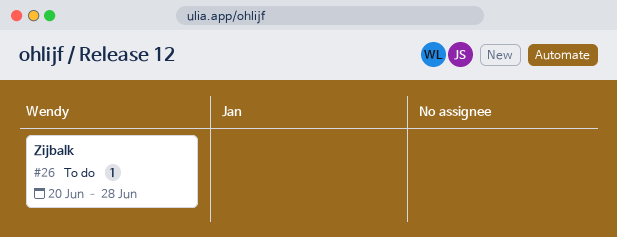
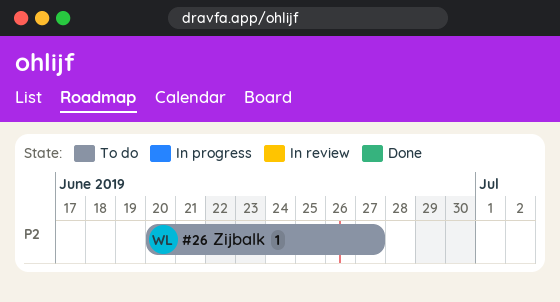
#26, due: Jun 28 -> Jun 27

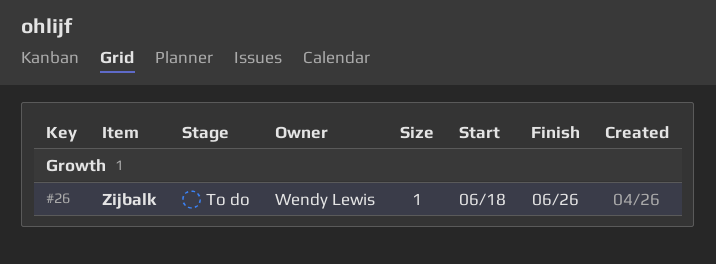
#26, start: Jun 20 -> Jun 18
#26, due: Jun 27 -> Jun 26

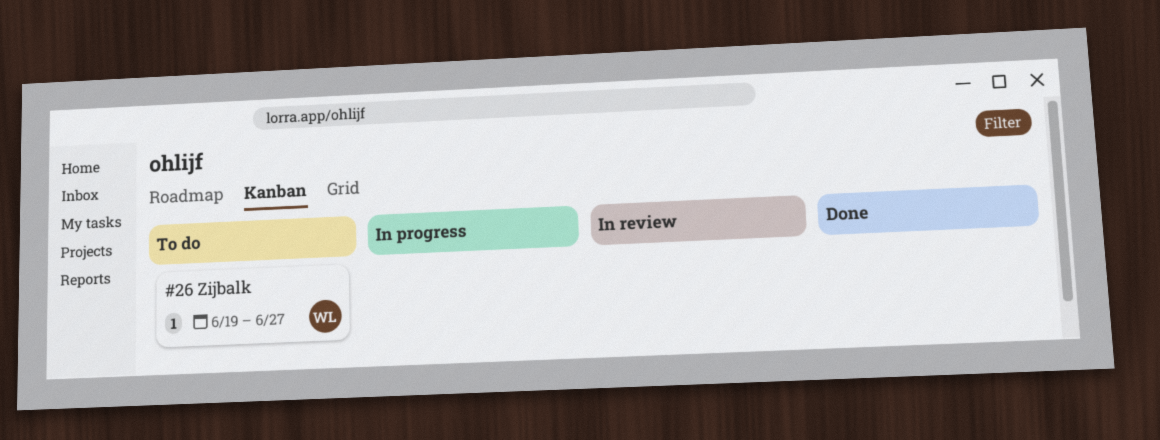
#26, start: Jun 18 -> Jun 19
#26, due: Jun 26 -> Jun 27

